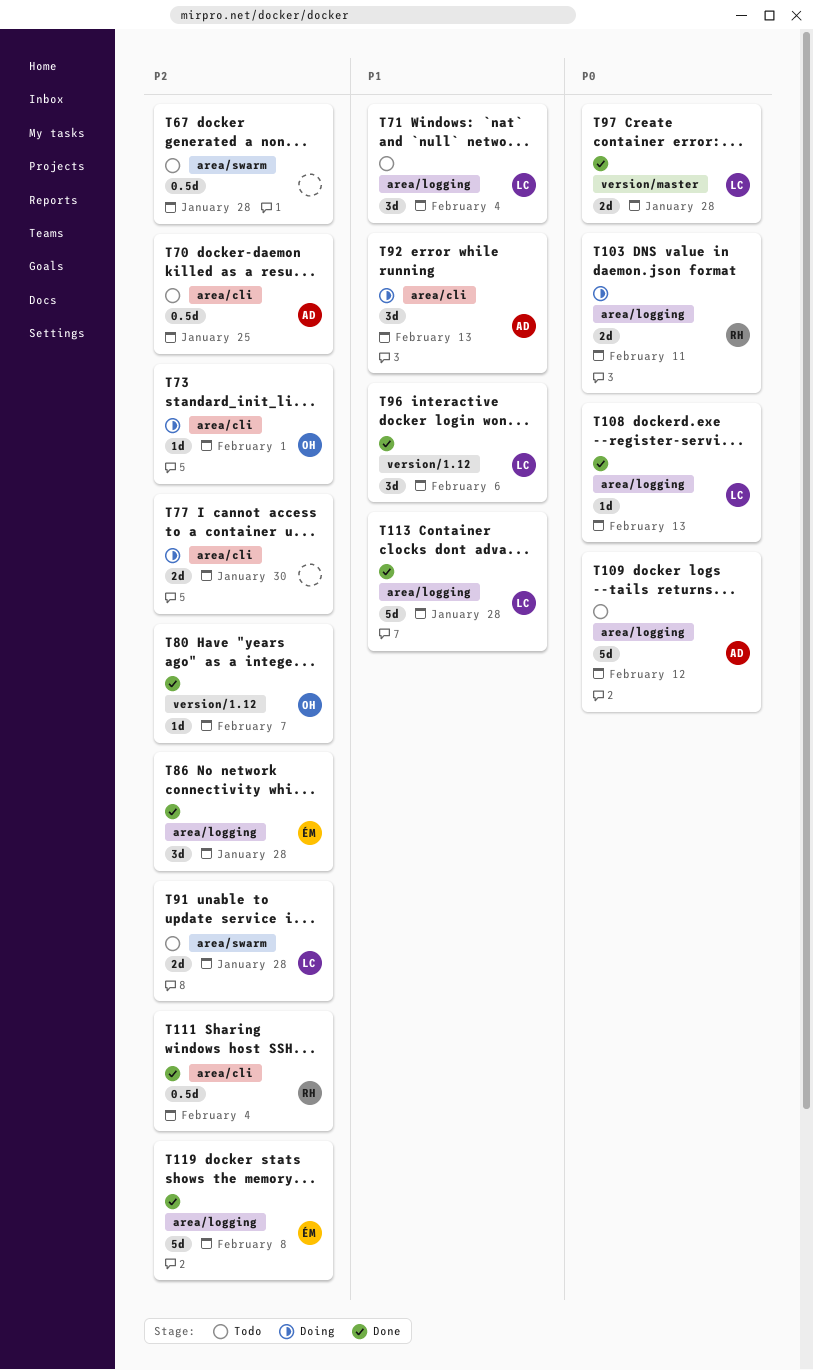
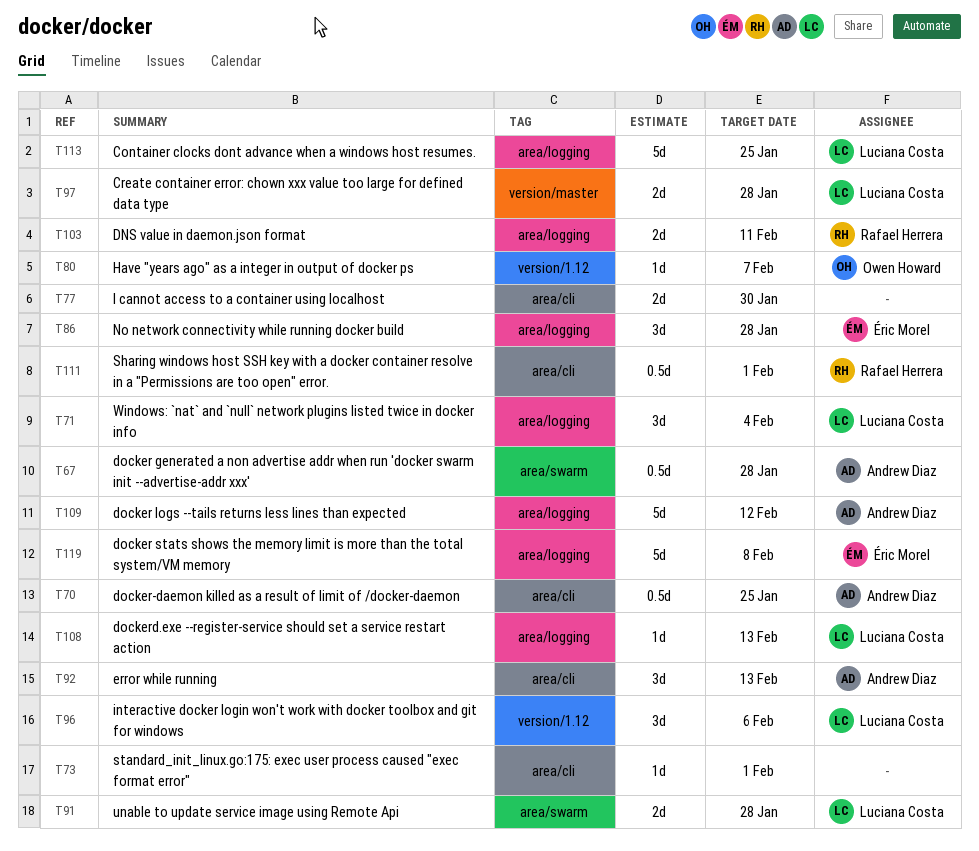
T67, owner: none -> Andrew Diaz
T73, owner: Owen Howard -> none
T111, due: Feb 4 -> Feb 1
T113, due: Jan 28 -> Jan 25

